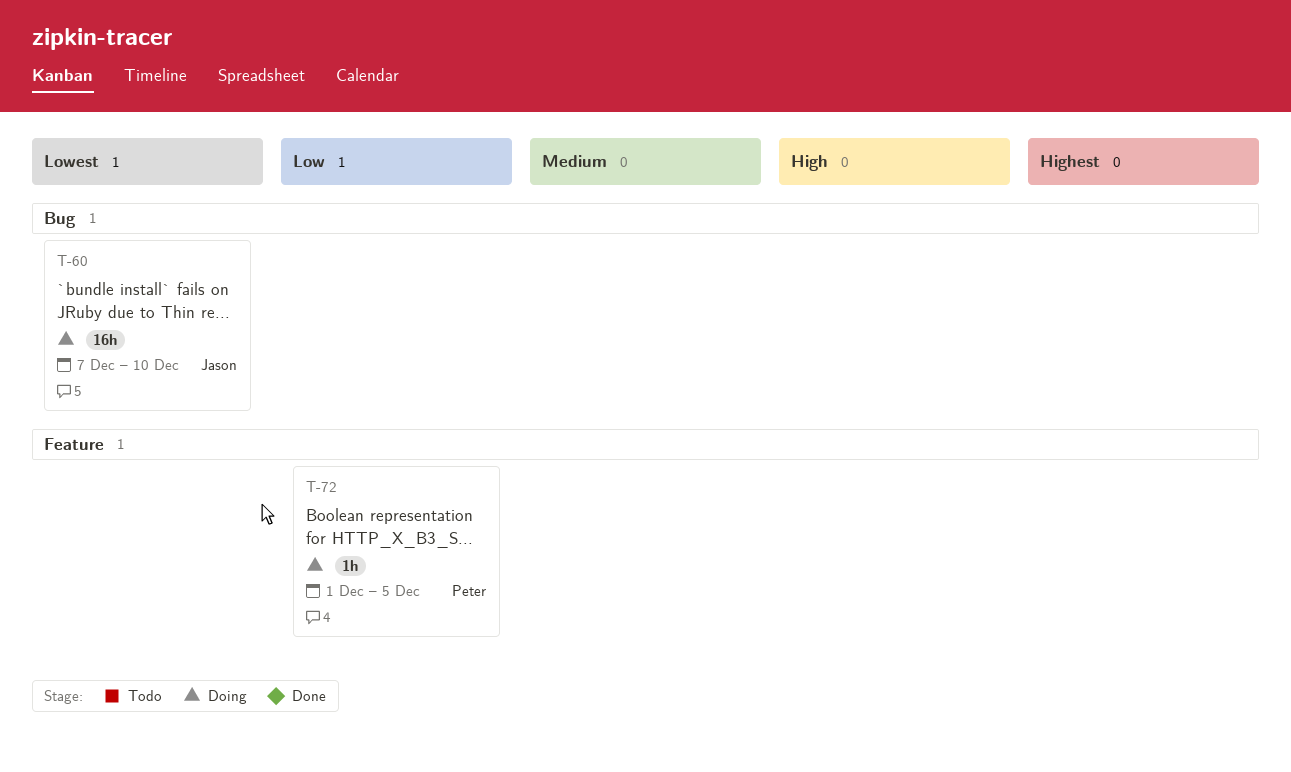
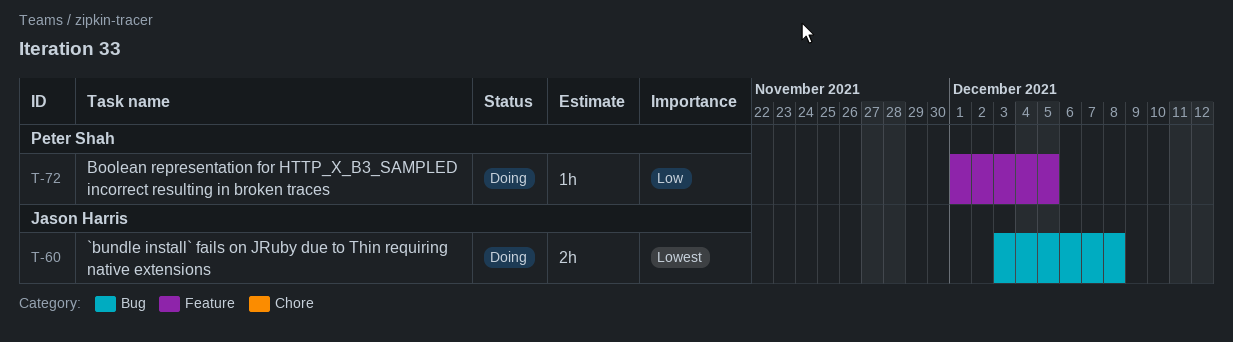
T-60, estimate: 16h -> 2h
T-60, start: Dec 7 -> Dec 3
T-60, due: Dec 10 -> Dec 8

